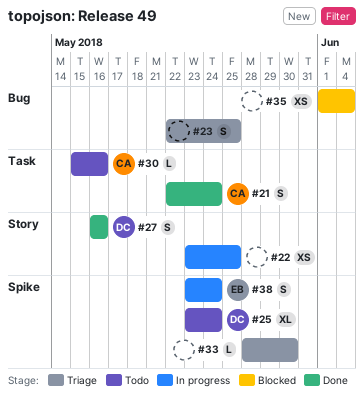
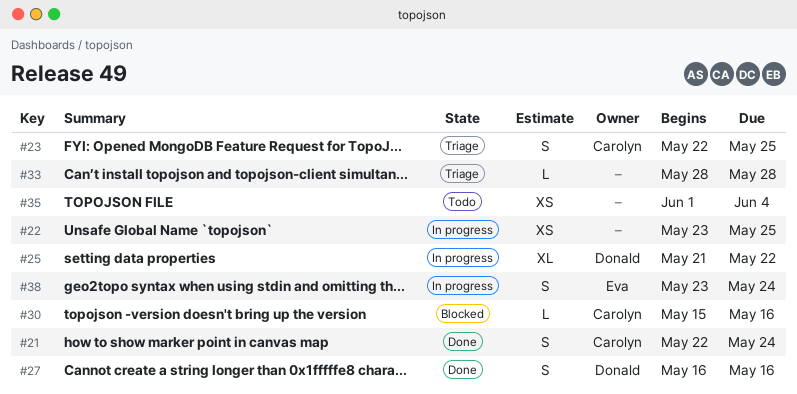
#23, owner: none -> Carolyn
#25, status: Todo -> In progress
#25, start: May 23 -> May 21
#25, due: May 24 -> May 22
#30, status: Todo -> Blocked
#33, due: May 30 -> May 28
#35, status: Blocked -> Todo

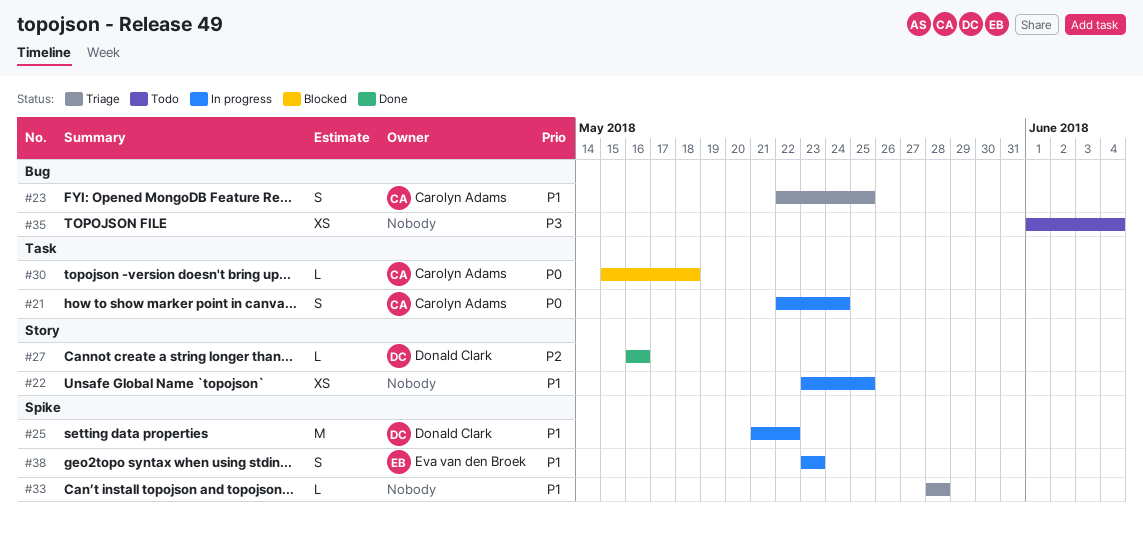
#21, status: Done -> In progress
#25, estimate: XL -> M
#27, estimate: S -> L
#30, due: May 16 -> May 18
#38, due: May 24 -> May 23

